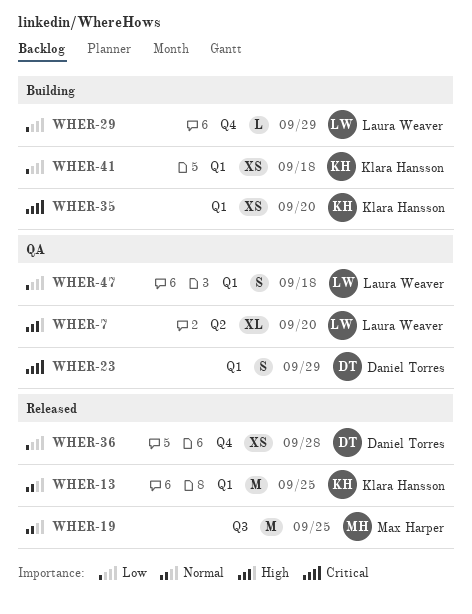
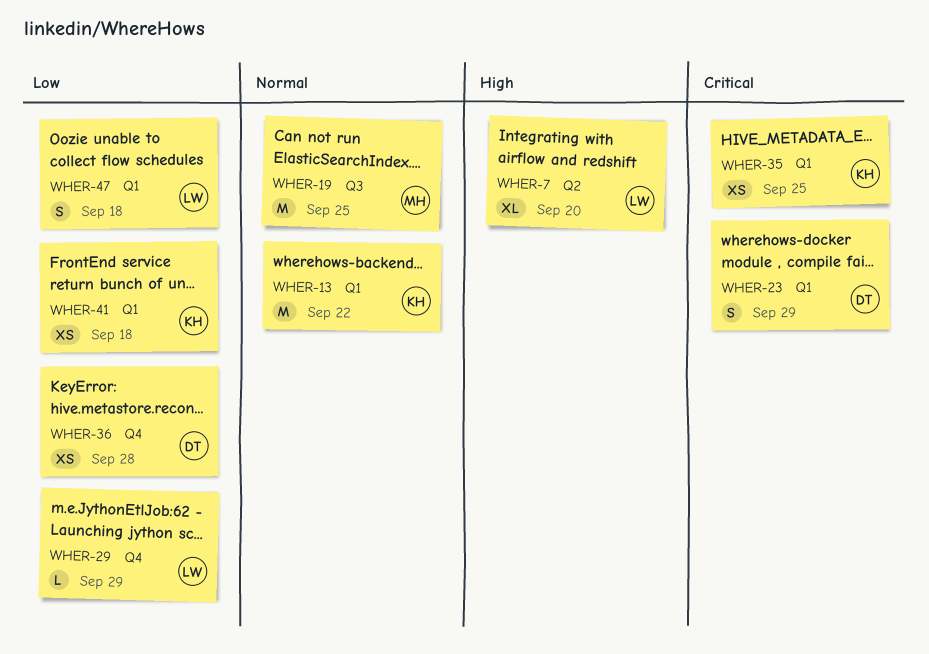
WHER-13, due: Sep 25 -> Sep 22
WHER-35, due: Sep 20 -> Sep 25

